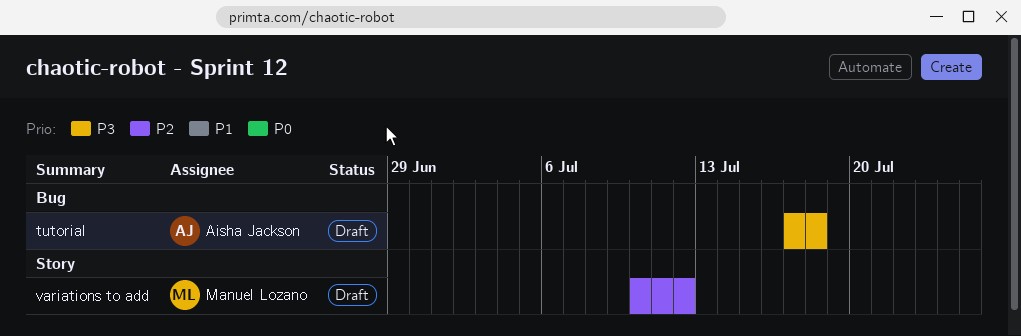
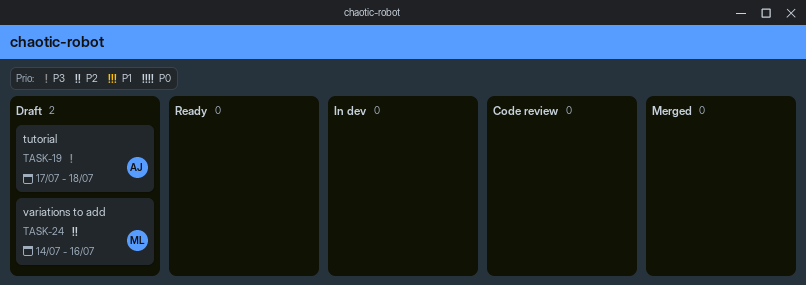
variations to add, start: Jul 10 -> Jul 14
variations to add, due: Jul 12 -> Jul 16

